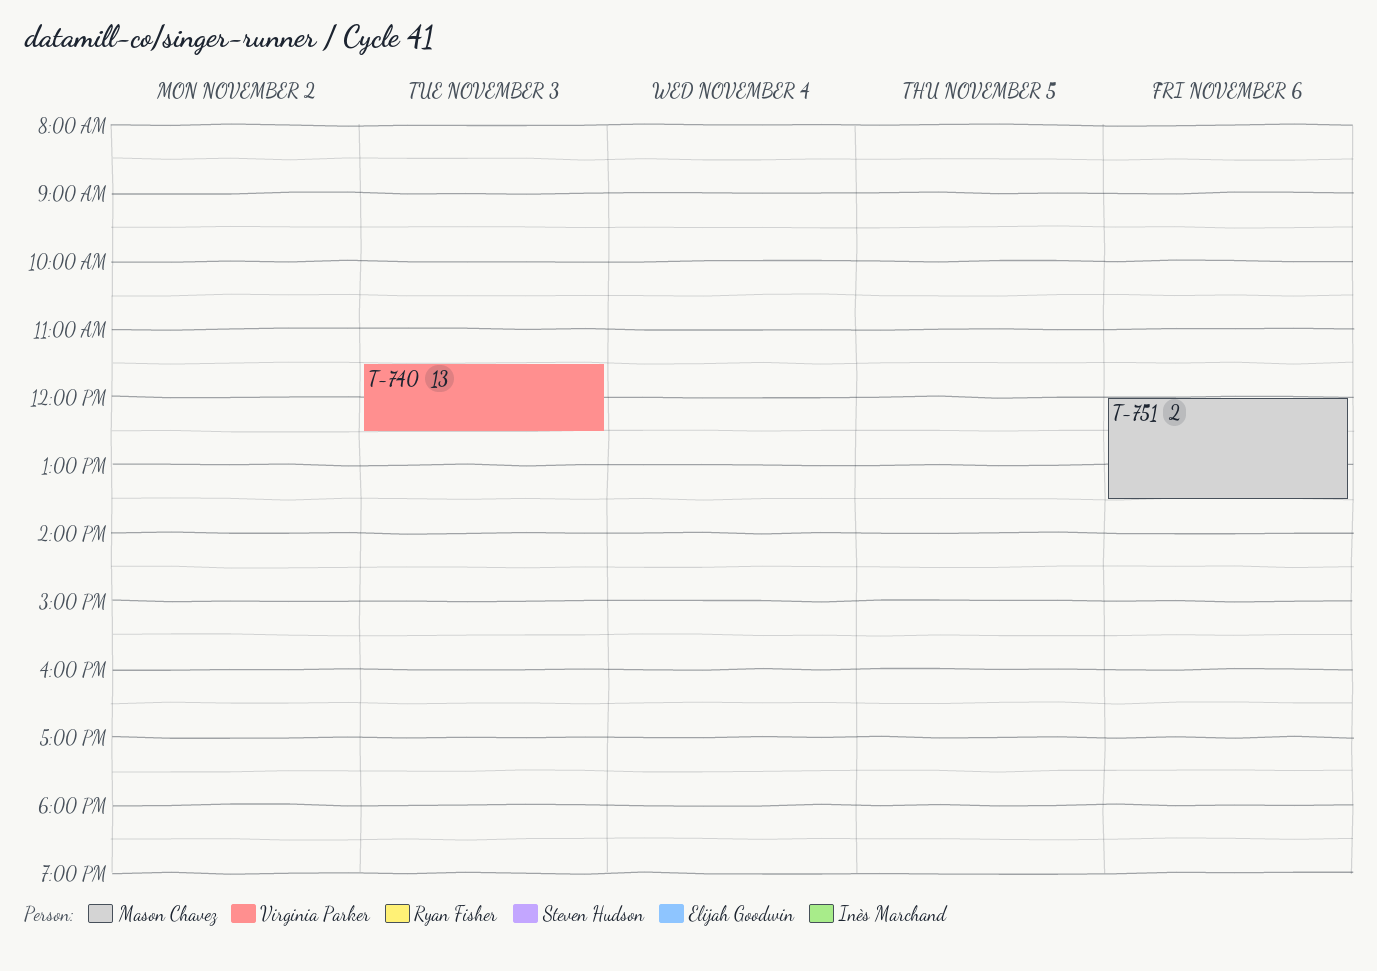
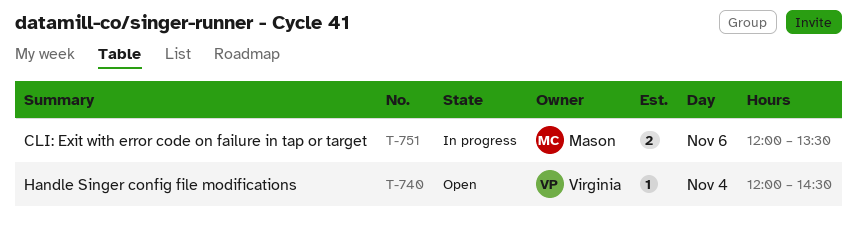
T-740, estimate: 13 -> 1
T-740, day: Nov 3 -> Nov 4
T-740, begins: 11:30 -> 12:00
T-740, ends: 12:30 -> 14:30

